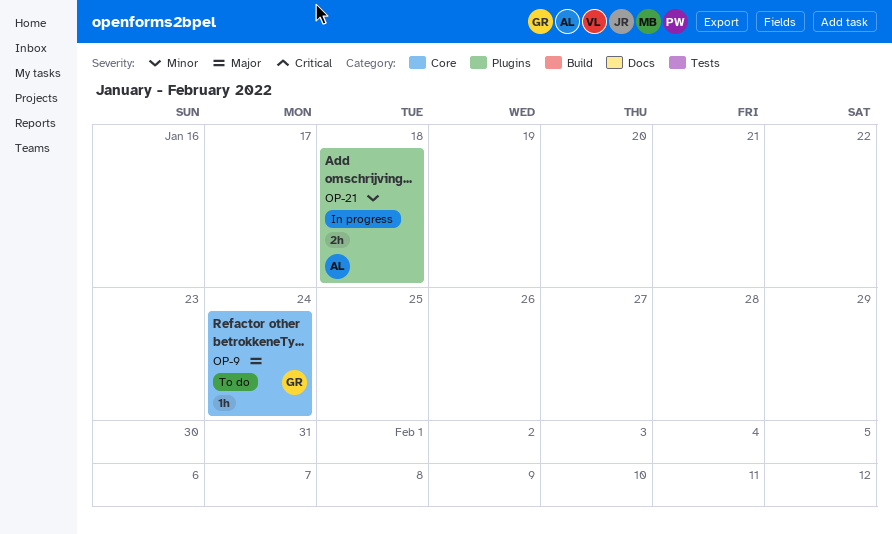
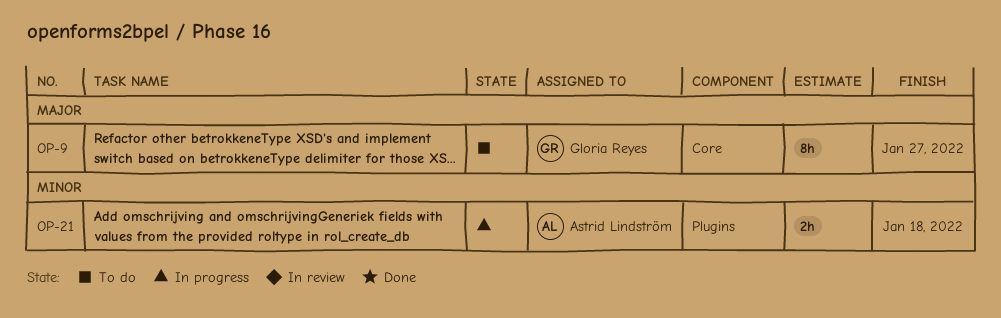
OP-9, estimate: 1h -> 8h
OP-9, due: Jan 24 -> Jan 27

